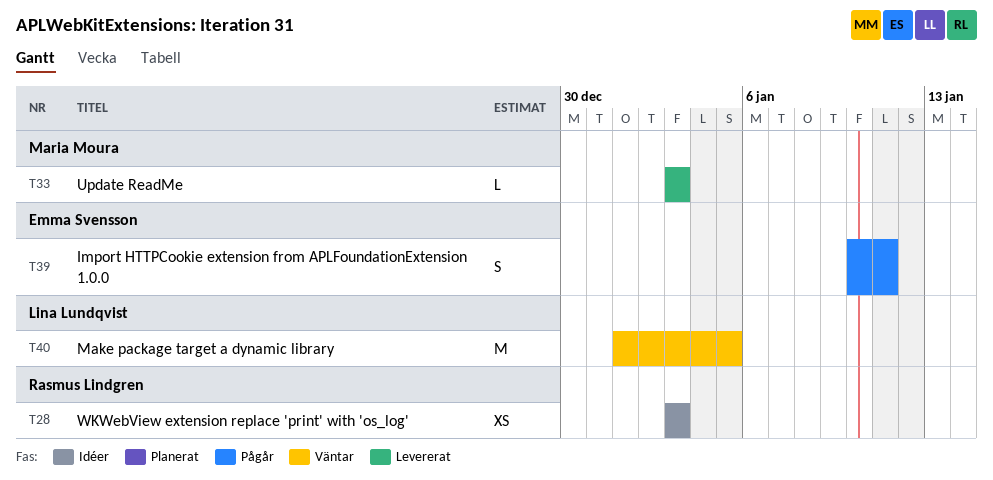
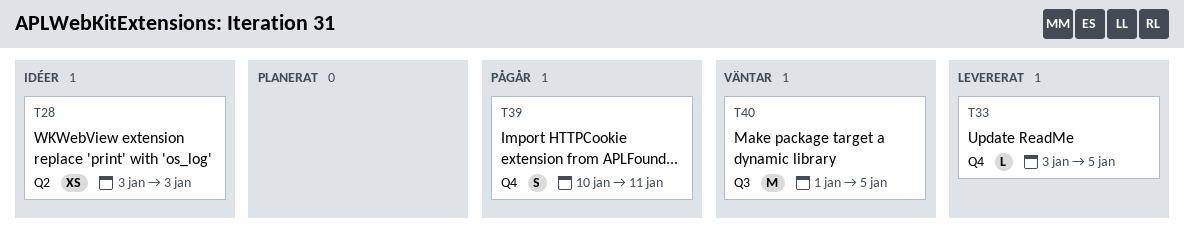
T33, due: Jan 3 -> Jan 5

